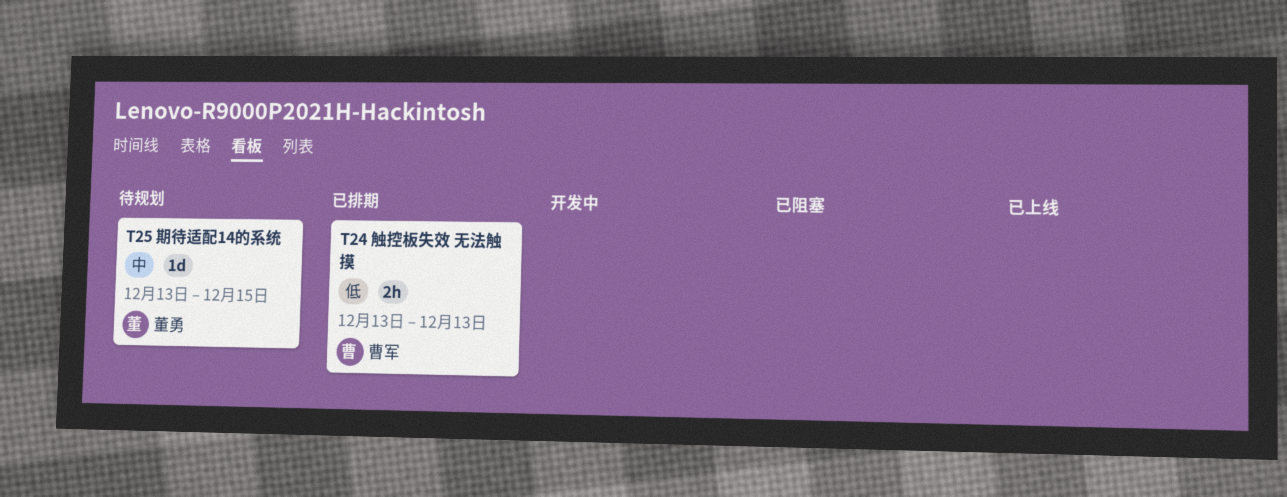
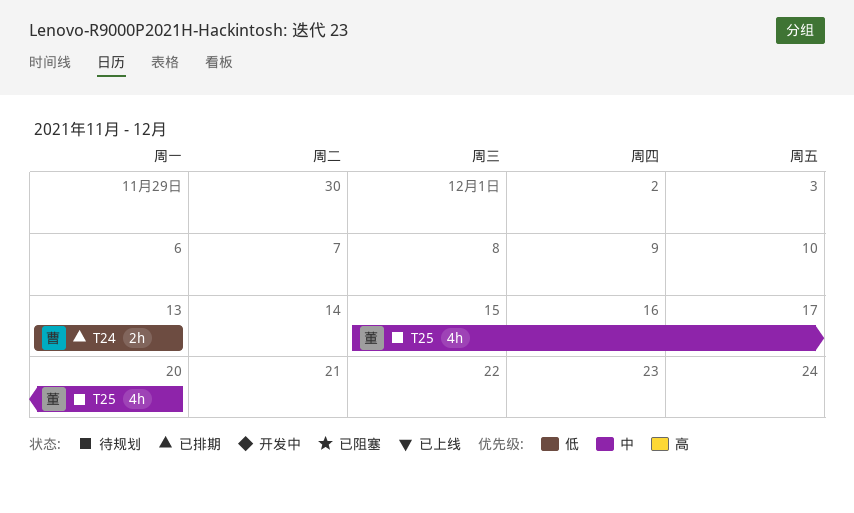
T25, estimate: 1d -> 4h
T25, start: Dec 13 -> Dec 15
T25, due: Dec 15 -> Dec 20

